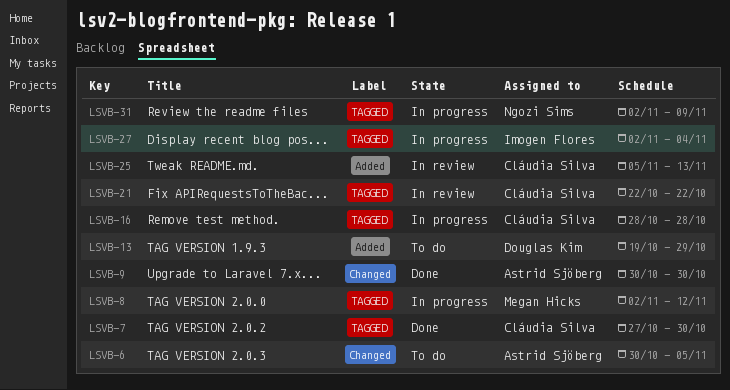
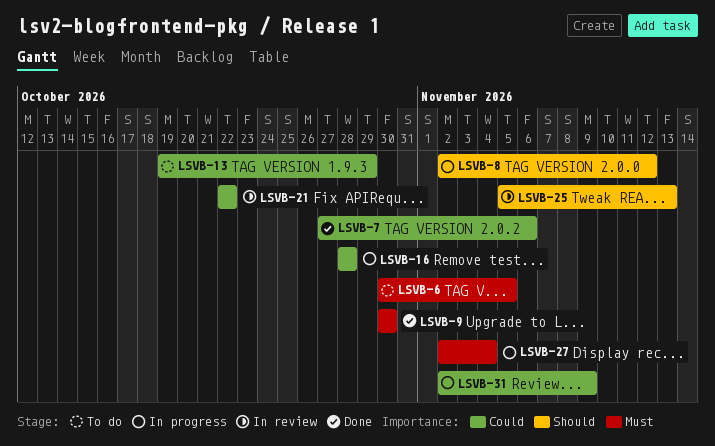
LSVB-7, due: Oct 30 -> Nov 6

